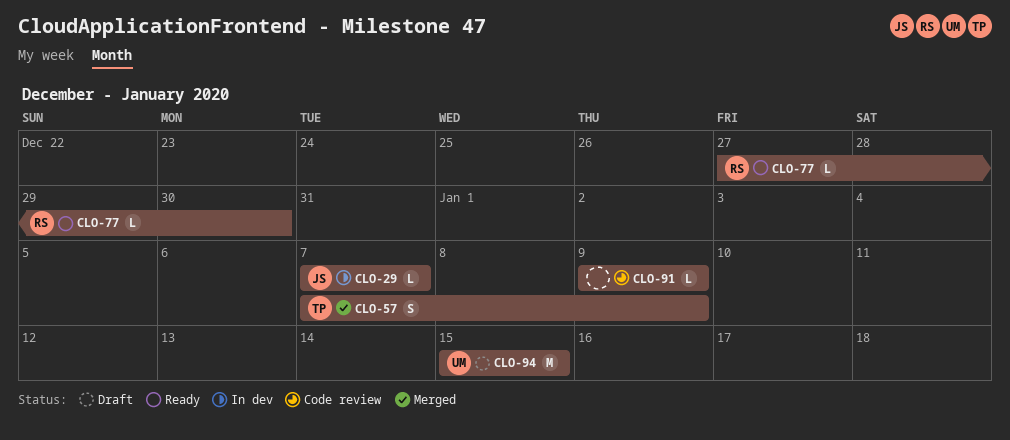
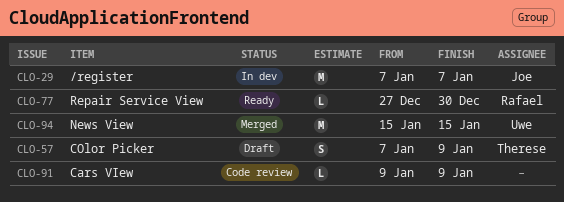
CLO-29, estimate: L -> M
CLO-57, status: Merged -> Draft
CLO-94, status: Draft -> Merged

